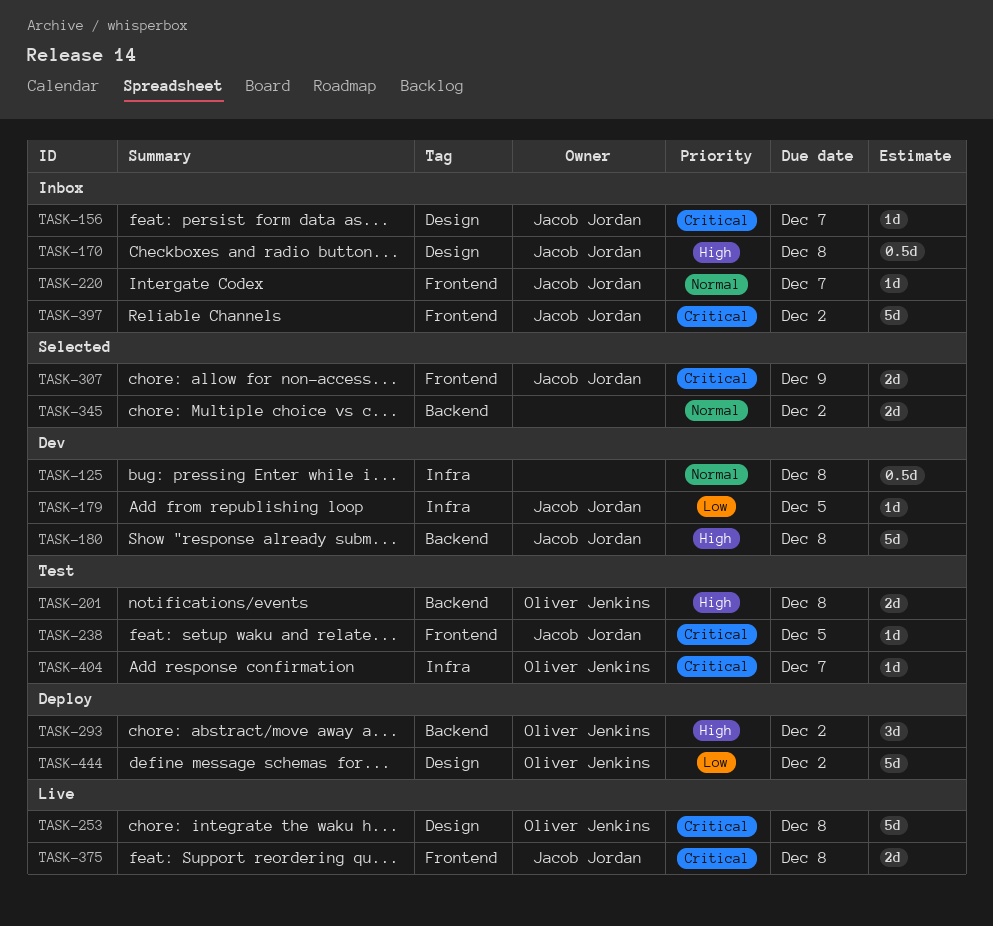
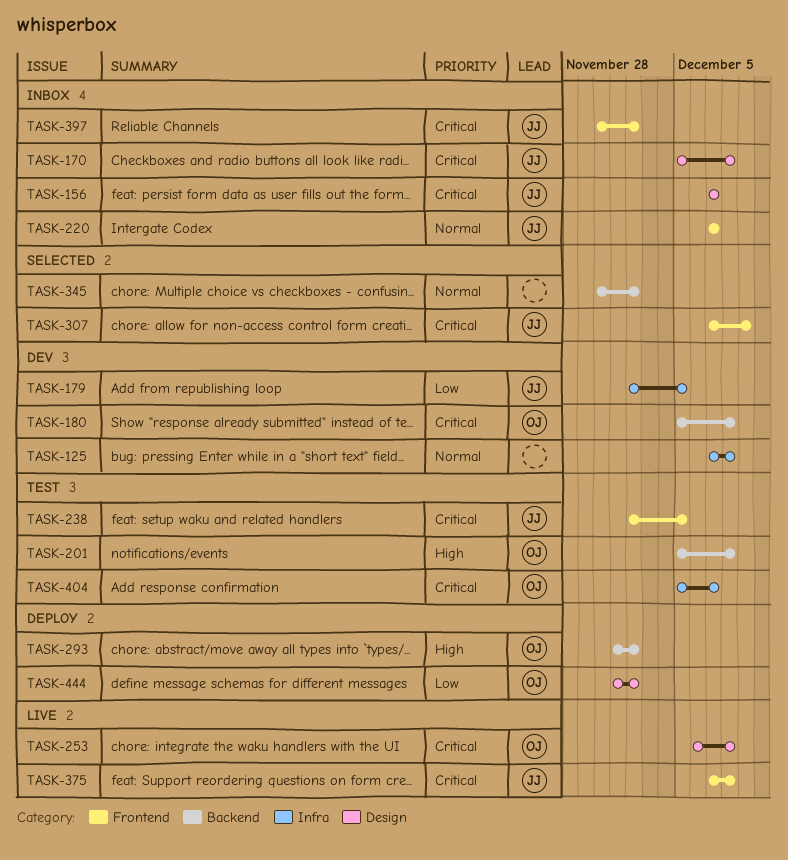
TASK-170, priority: High -> Critical
TASK-180, owner: Jacob Jordan -> Oliver Jenkins
TASK-180, priority: High -> Critical

